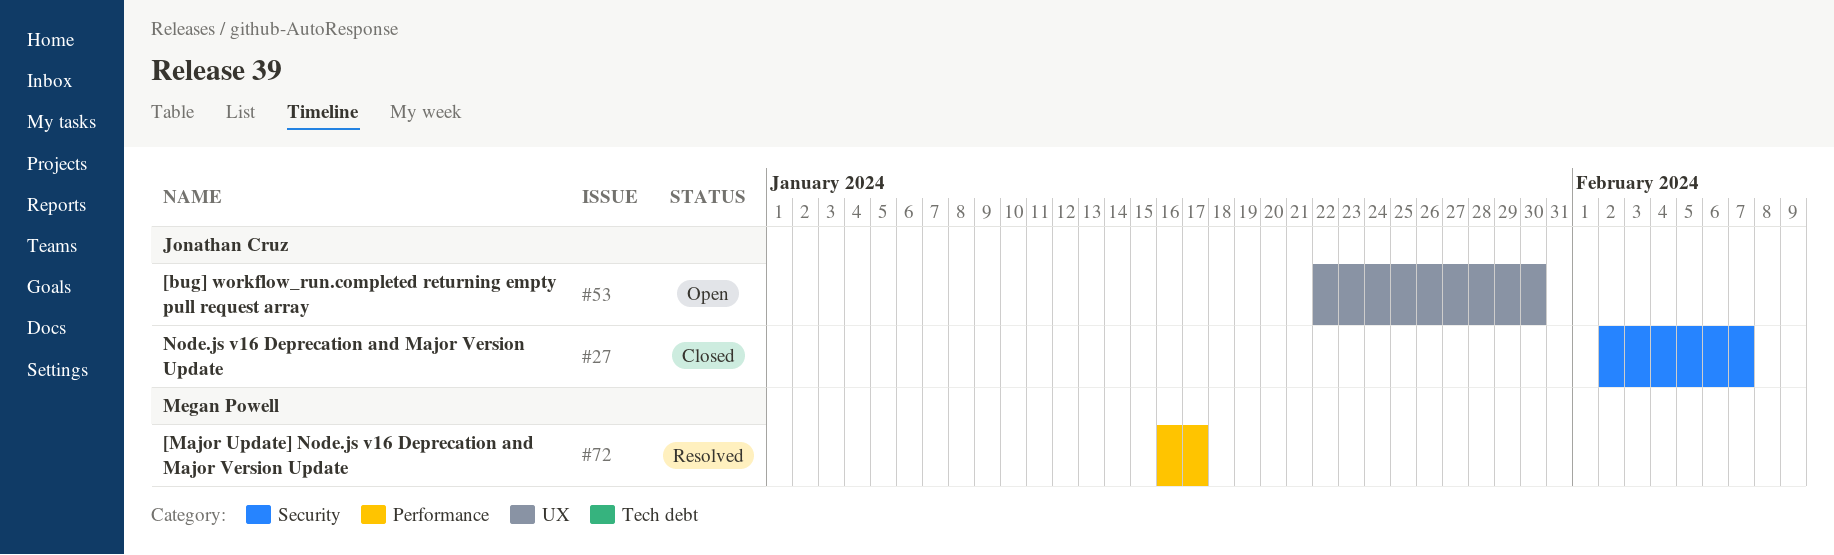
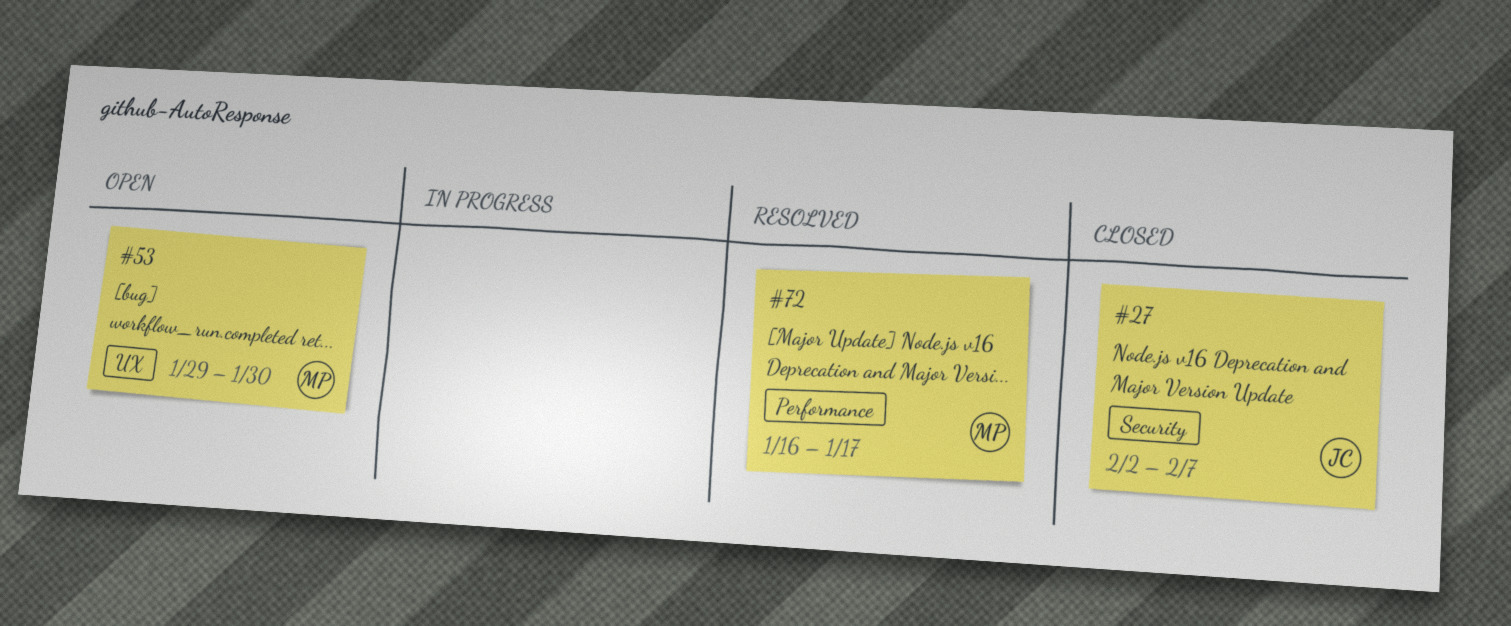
#53, owner: Jonathan Cruz -> Megan Powell
#53, start: Jan 22 -> Jan 29

